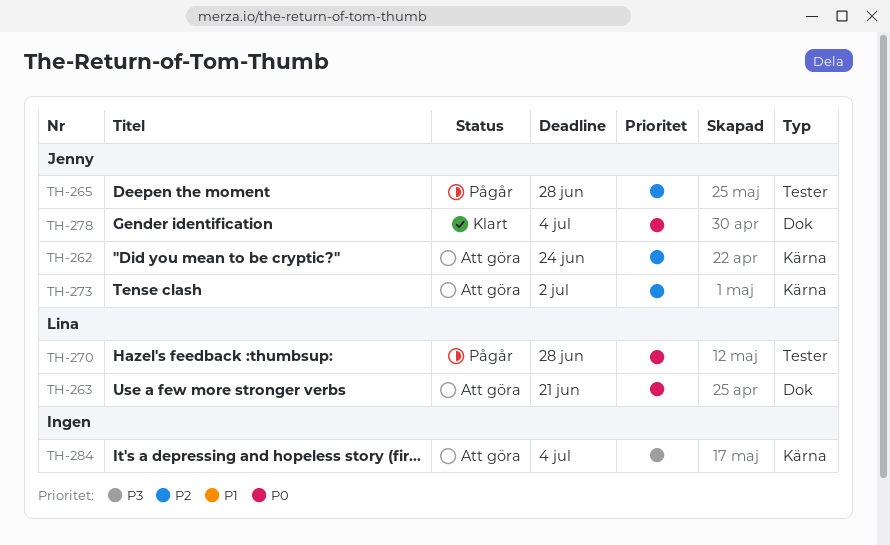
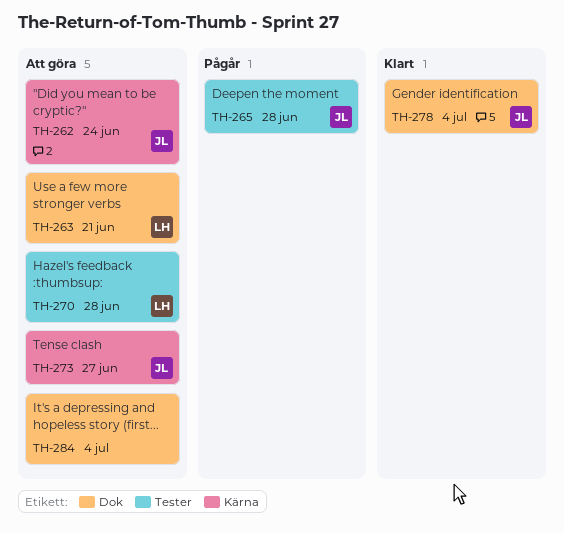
TH-270, status: Pågår -> Att göra
TH-273, due: Jul 2 -> Jun 27
TH-284, label: Kärna -> Dok

